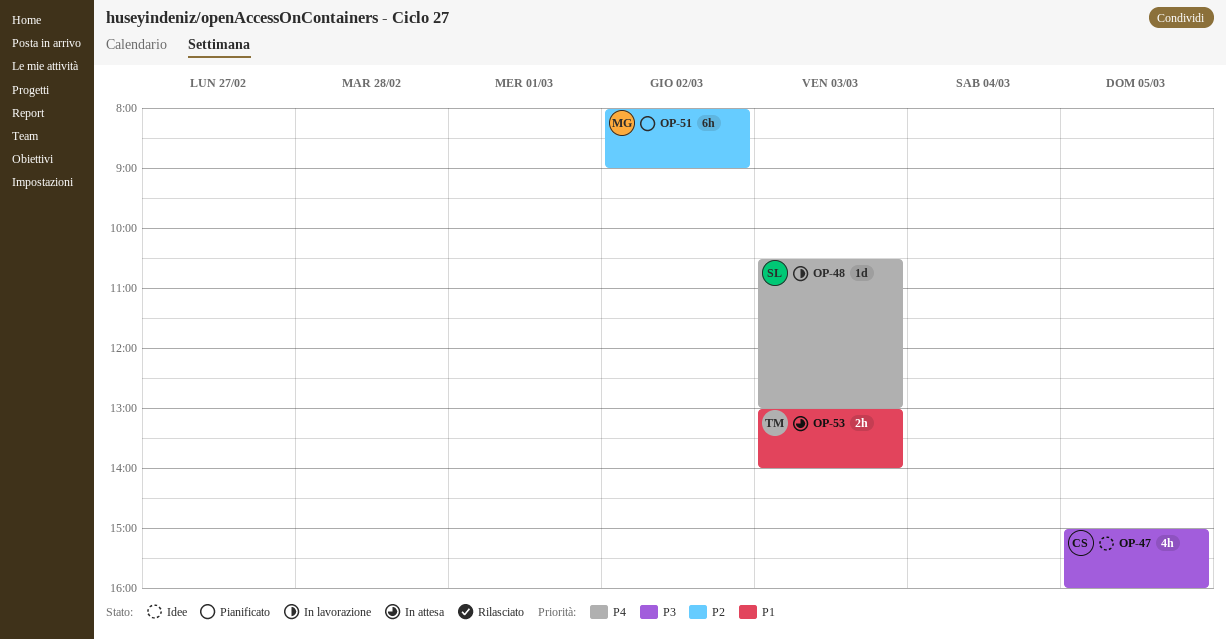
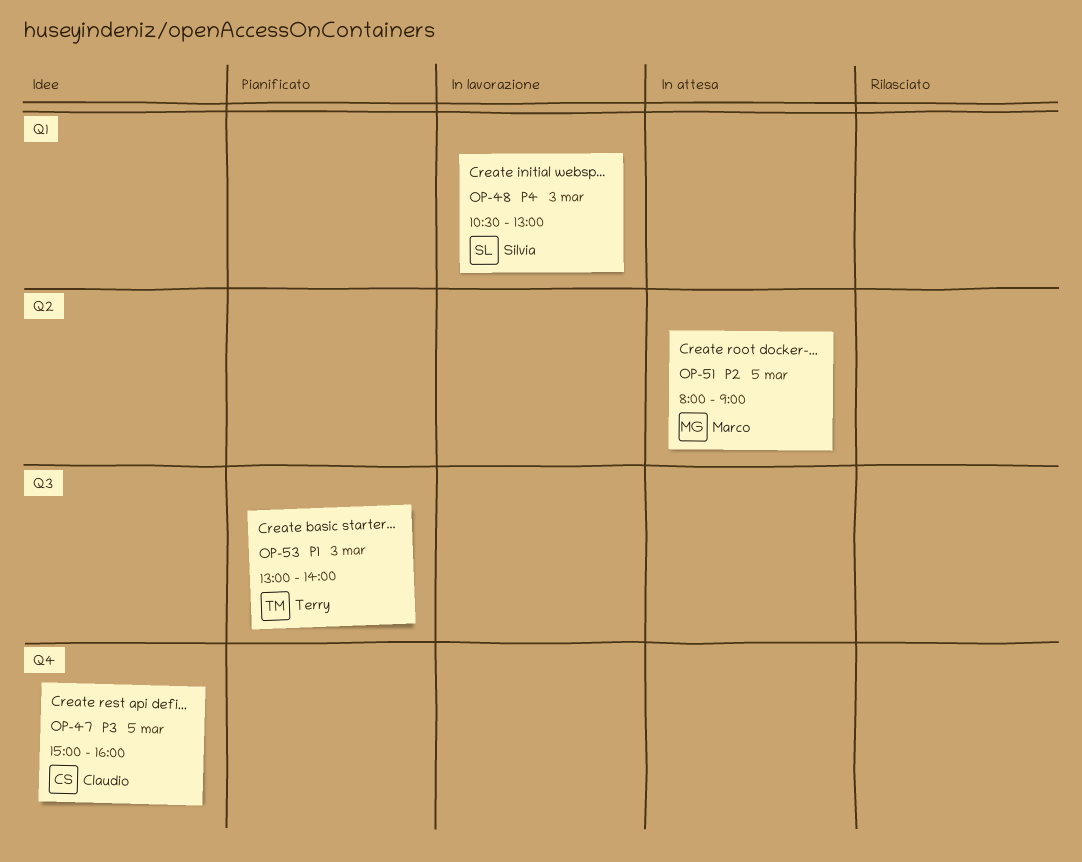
OP-51, status: Pianificato -> In attesa
OP-51, day: Mar 2 -> Mar 5
OP-53, status: In attesa -> Pianificato

